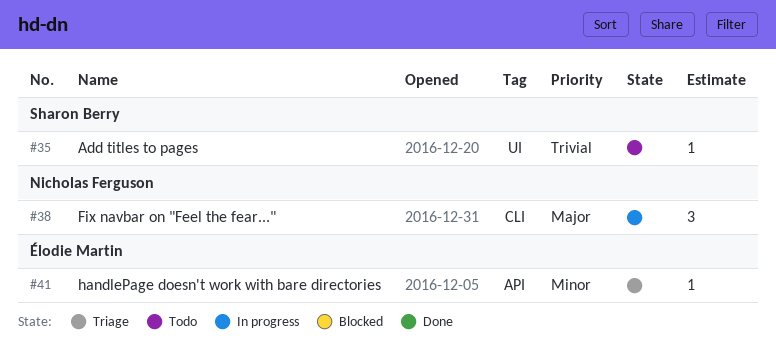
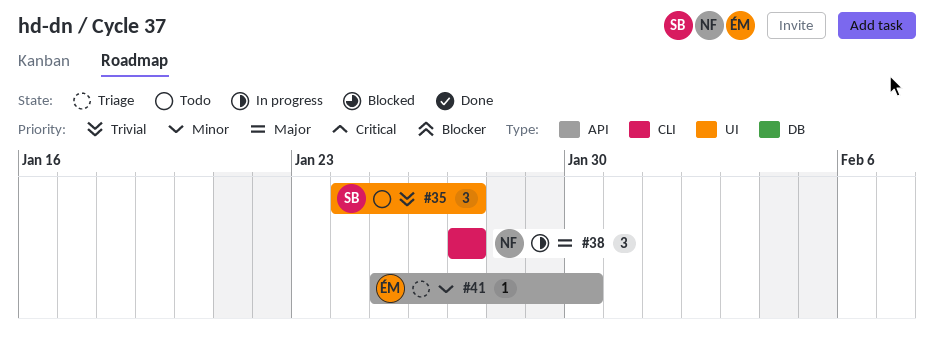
#35, estimate: 1 -> 3

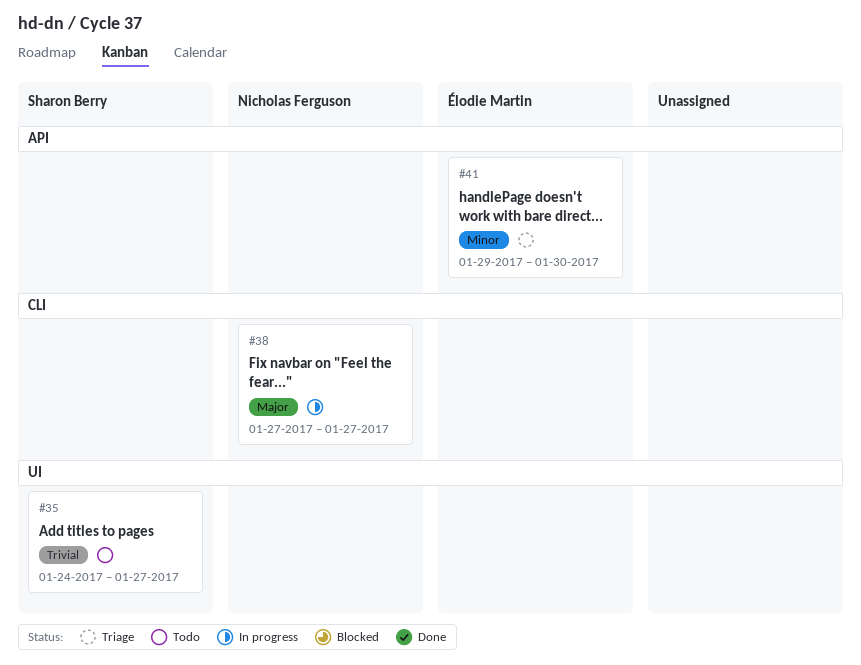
#41, start: Jan 25 -> Jan 29

